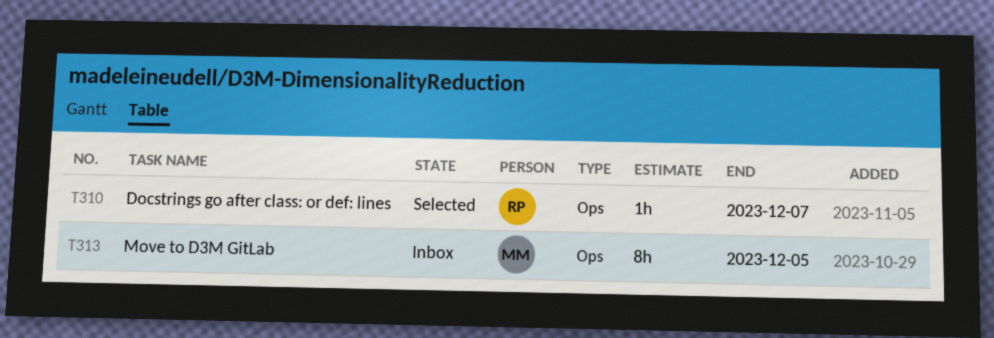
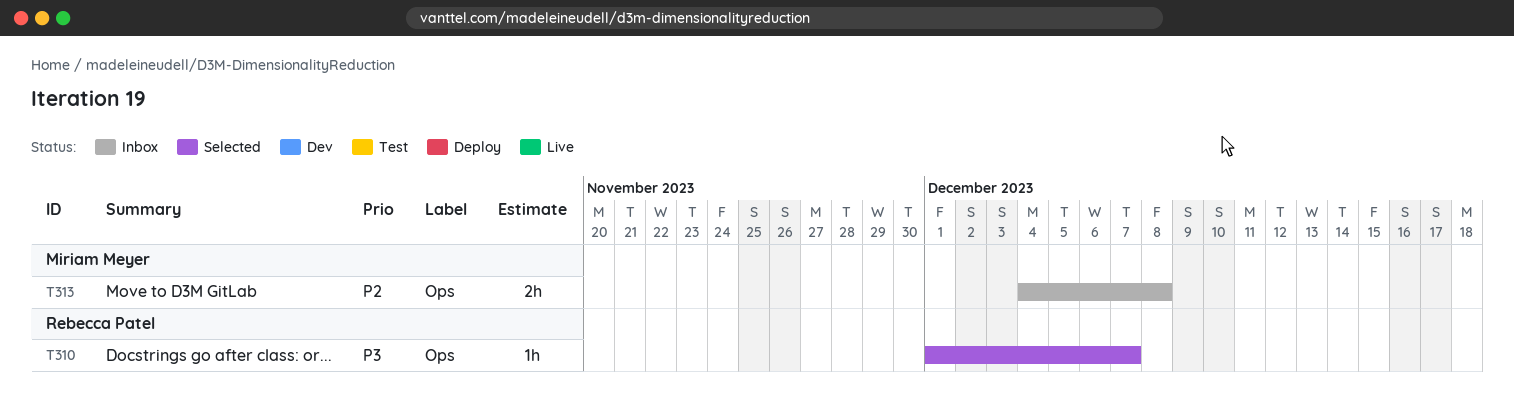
T313, estimate: 8h -> 2h
T313, due: Dec 5 -> Dec 8

